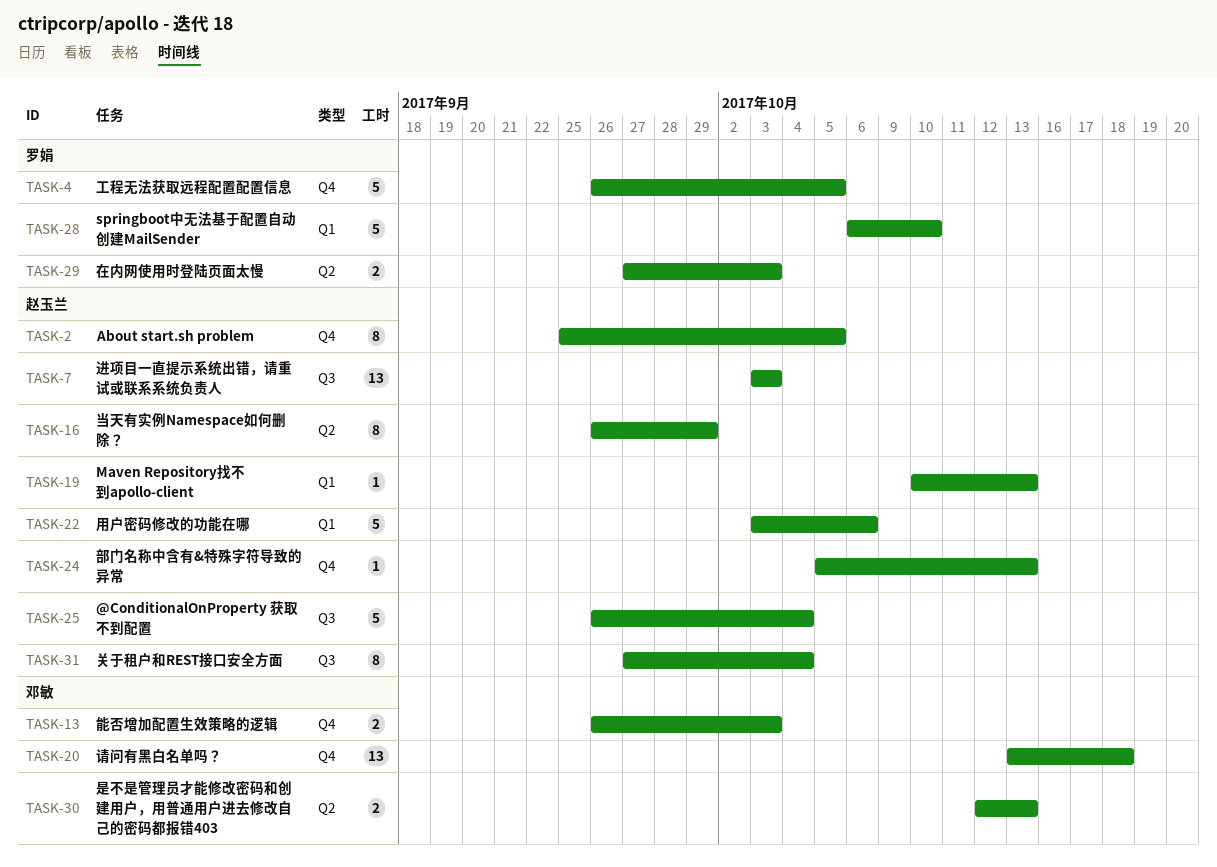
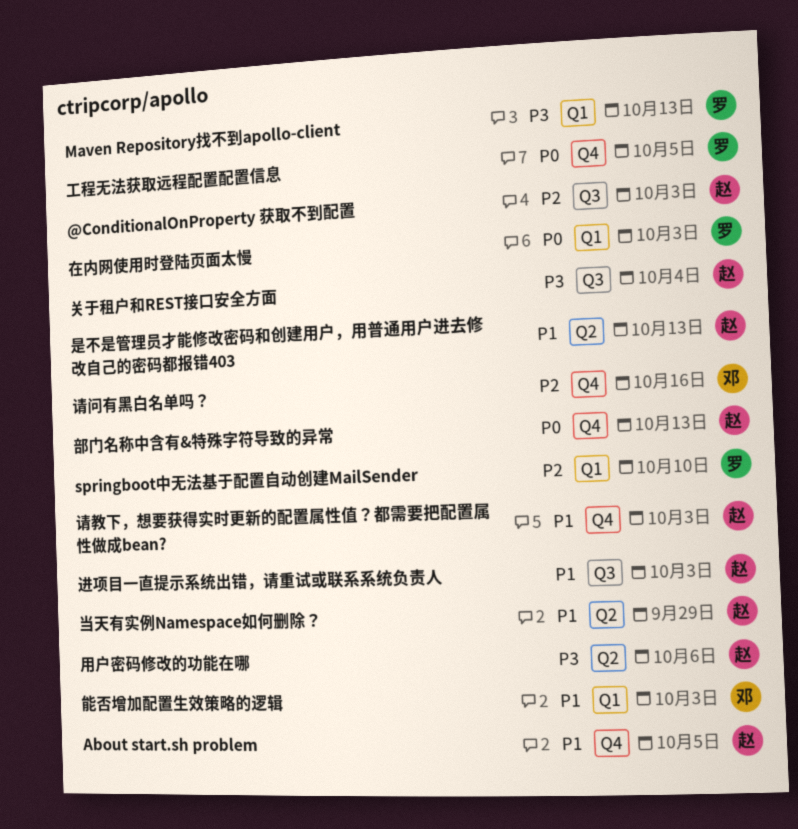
@ConditionalOnProperty 获取不到配置, due: Oct 4 -> Oct 3
Maven Repository找不到apollo-client, owner: 赵玉兰 -> 罗娟
在内网使用时登陆页面太慢, label: Q2 -> Q1
是不是管理员才能修改密码和创建用户，用普通用户进去修改自己的密码都报错403, owner: 邓敏 -> 赵玉兰
用户密码修改的功能在哪, label: Q1 -> Q2
能否增加配置生效策略的逻辑, label: Q4 -> Q1
请教下，想要获得实时更新的配置属性值？都需要把配置属性做成bean?: none -> present
请问有黑白名单吗？, due: Oct 18 -> Oct 16

